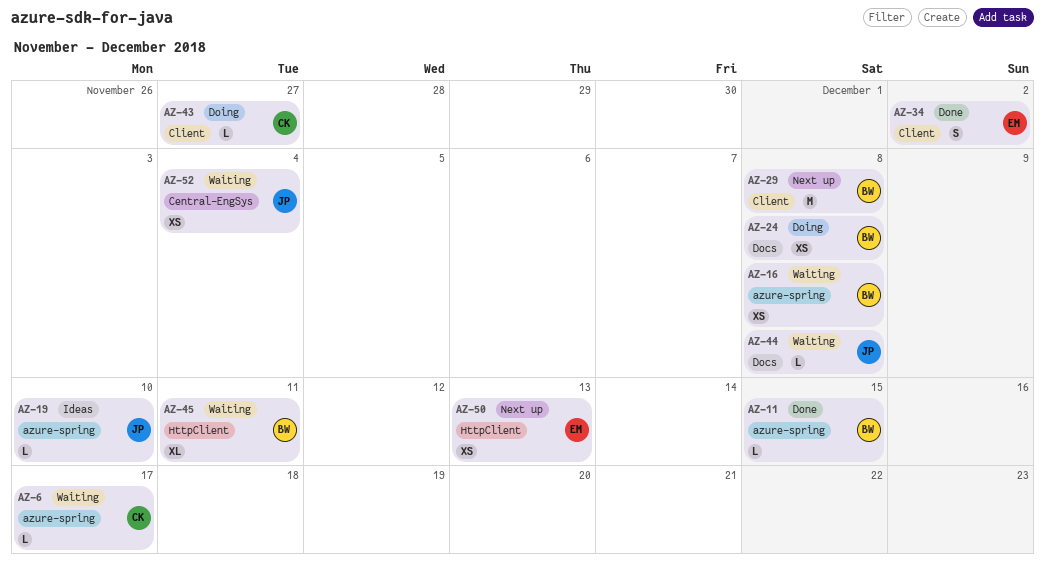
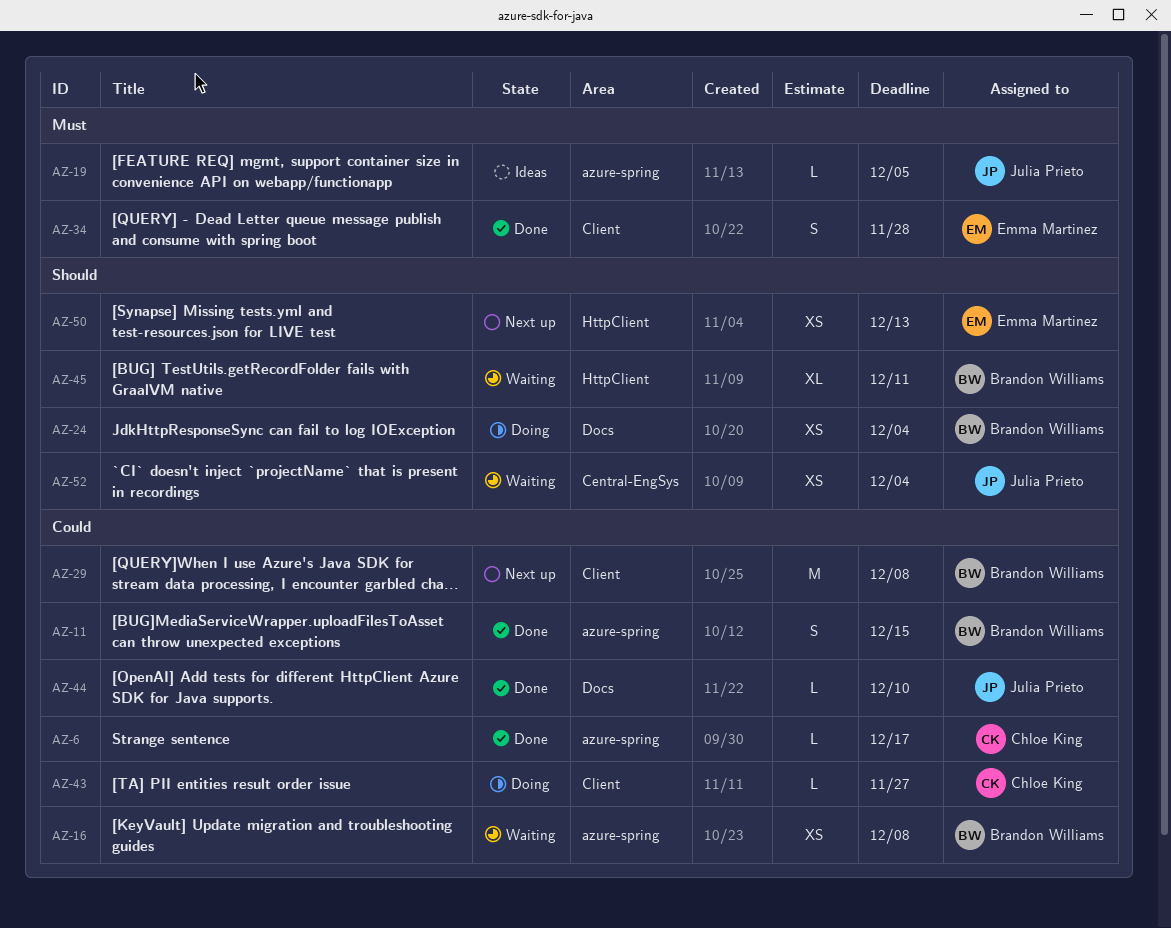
AZ-6, status: Waiting -> Done
AZ-11, estimate: L -> S
AZ-19, due: Dec 10 -> Dec 5
AZ-24, due: Dec 8 -> Dec 4
AZ-34, due: Dec 2 -> Nov 28
AZ-44, status: Waiting -> Done
AZ-44, due: Dec 8 -> Dec 10

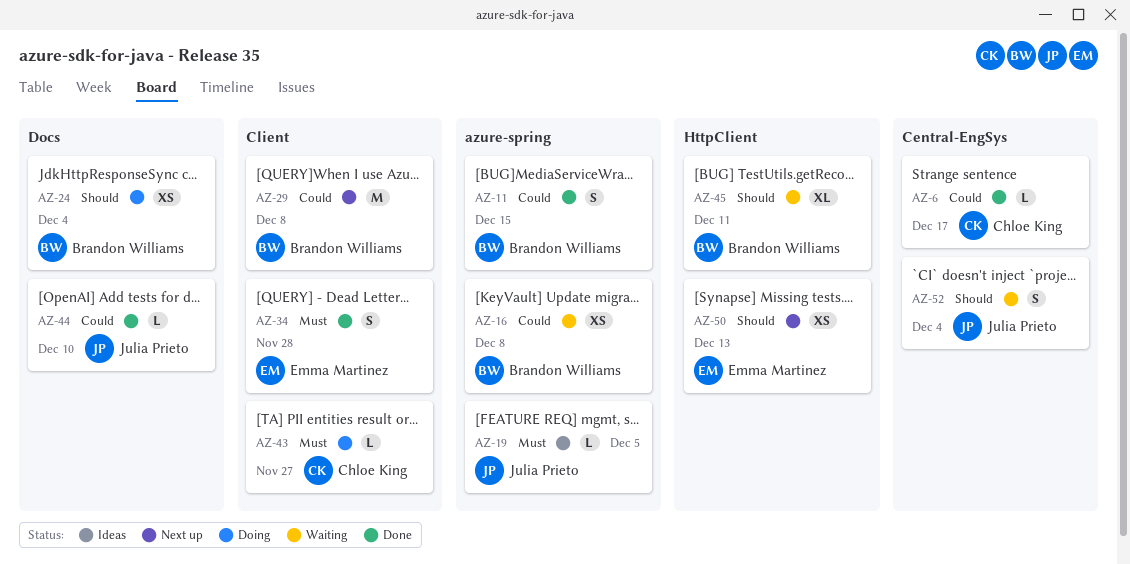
AZ-6, label: azure-spring -> Central-EngSys
AZ-43, priority: Could -> Must
AZ-52, estimate: XS -> S

